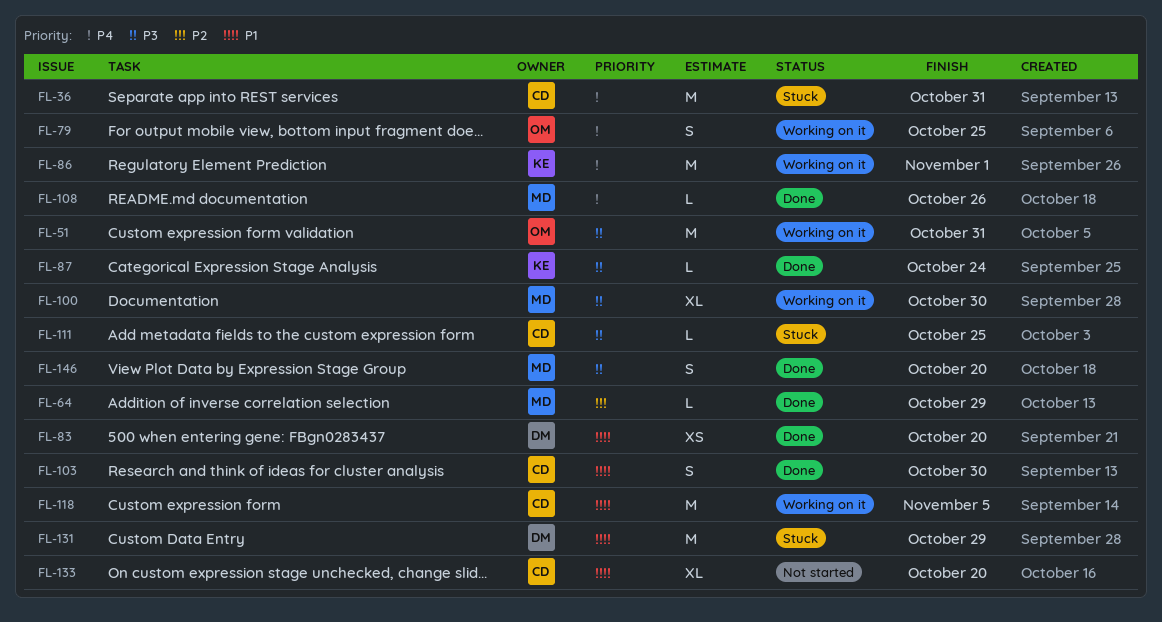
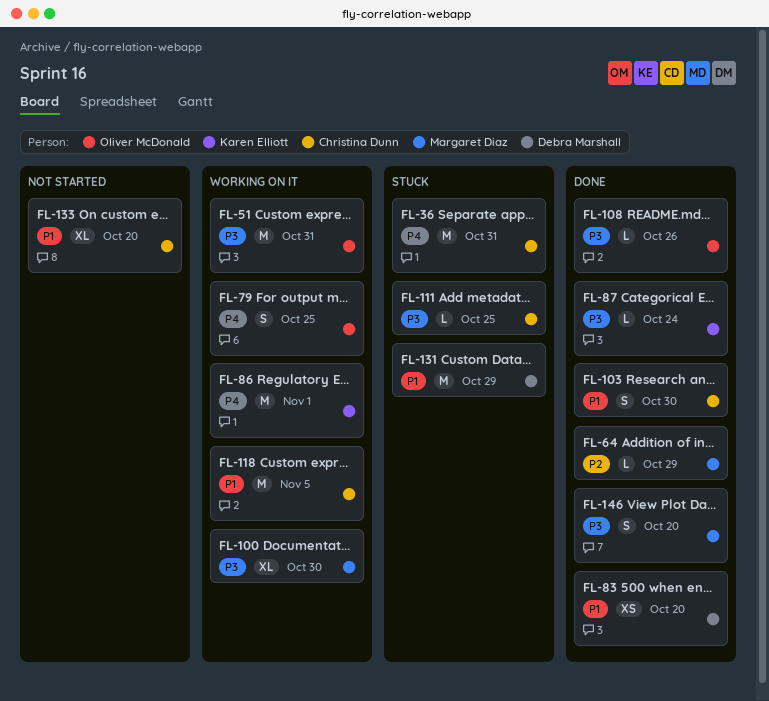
FL-108, owner: Margaret Diaz -> Oliver McDonald
FL-108, priority: P4 -> P3

